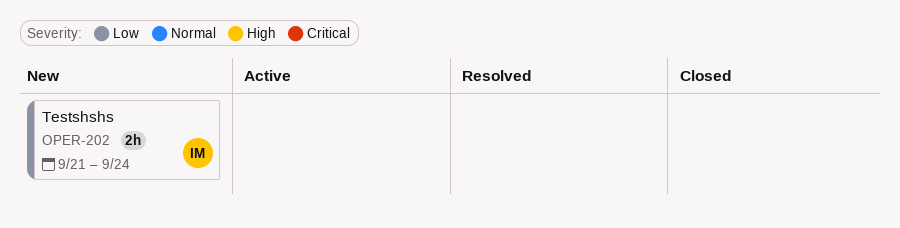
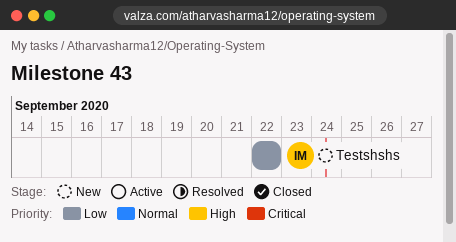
Testshshs, start: Sep 21 -> Sep 22
Testshshs, due: Sep 24 -> Sep 22

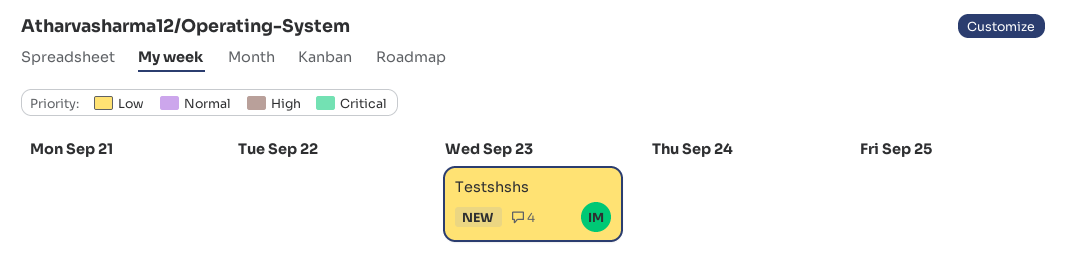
Testshshs, due: Sep 22 -> Sep 23

